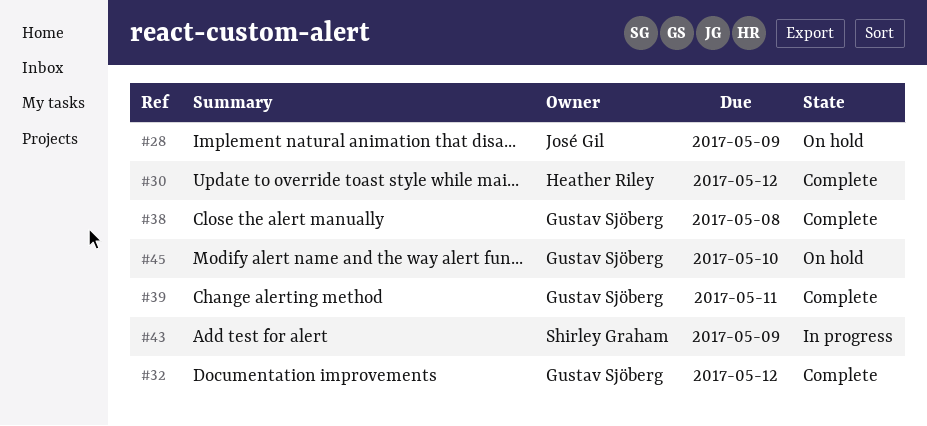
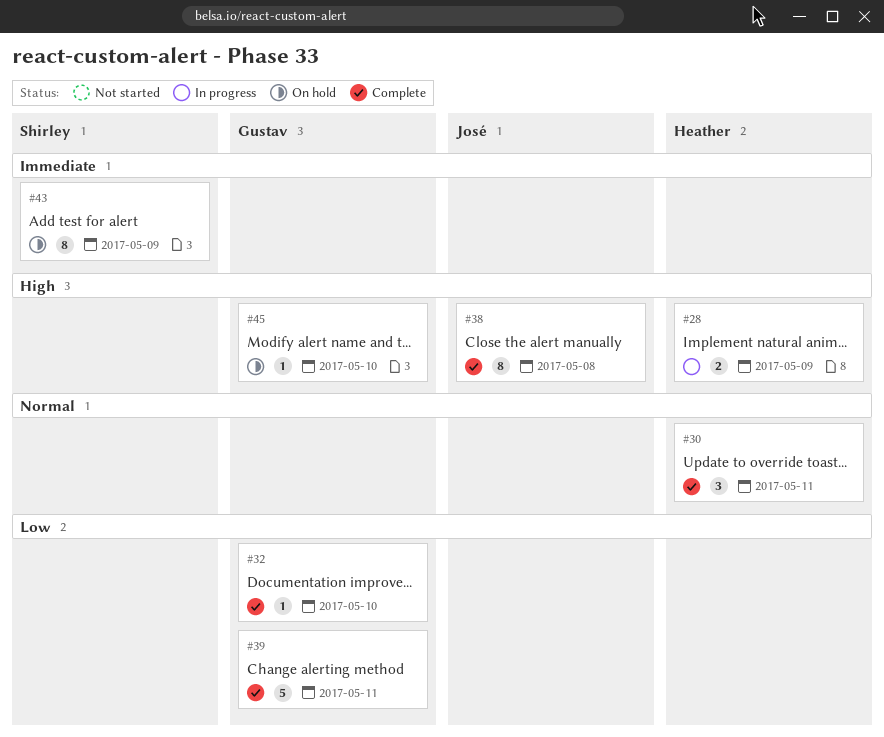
#28, status: On hold -> In progress
#28, owner: José Gil -> Heather Riley
#30, due: May 12 -> May 11
#32, due: May 12 -> May 10
#38, owner: Gustav Sjöberg -> José Gil
#43, status: In progress -> On hold

